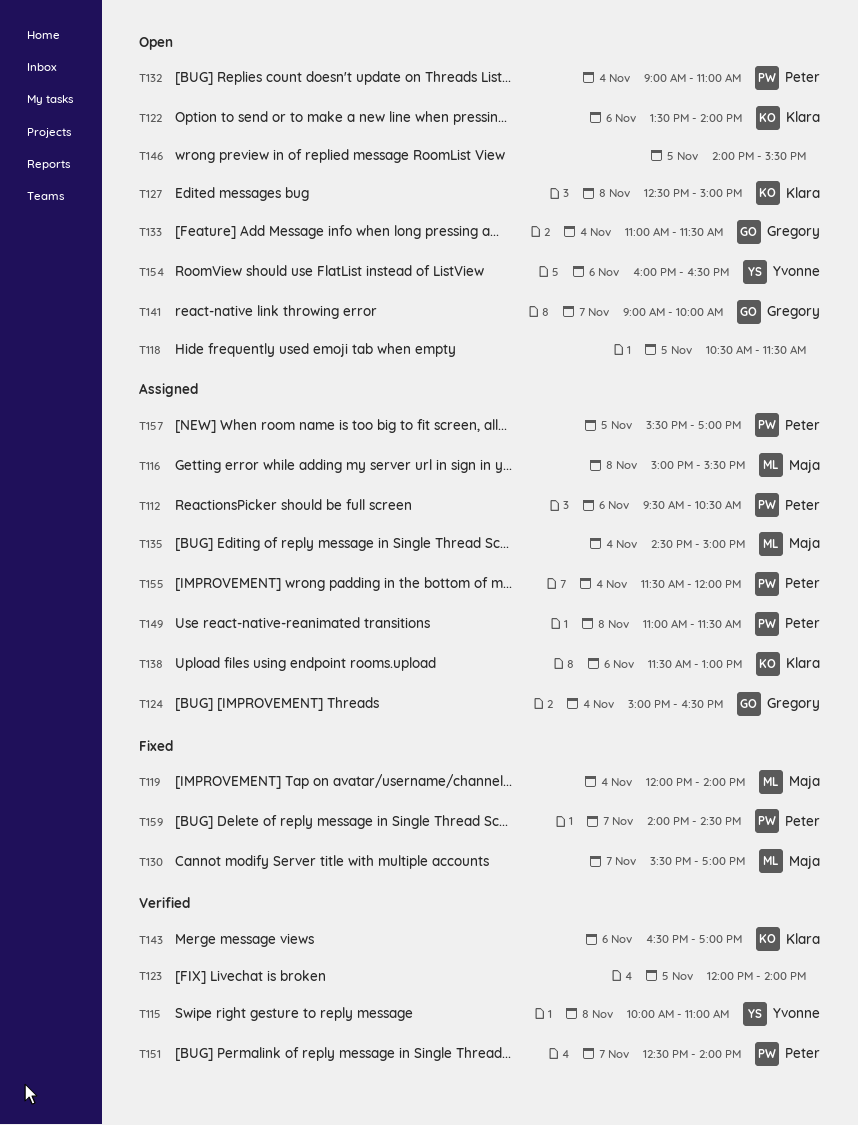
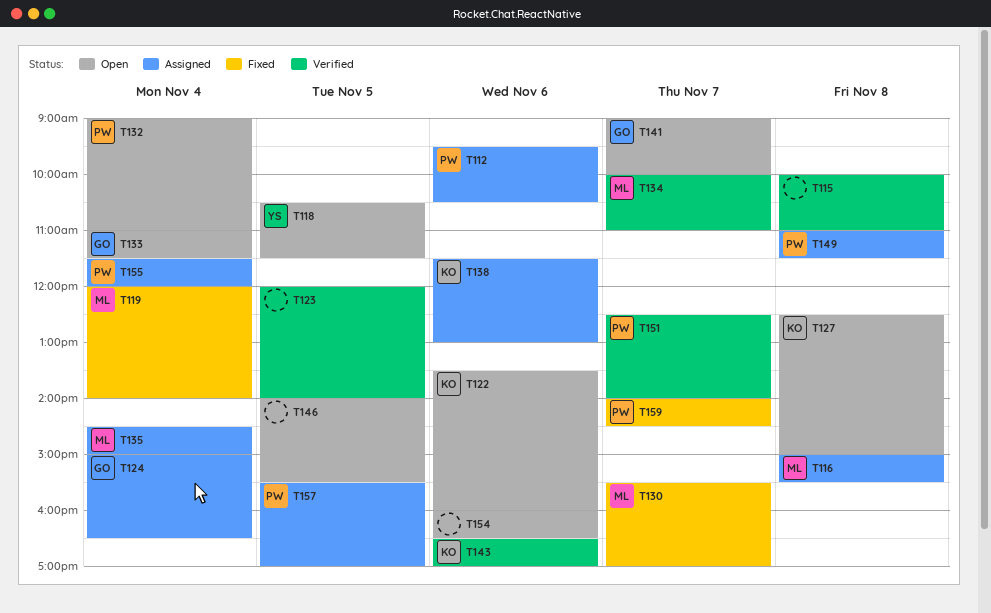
T115, owner: Yvonne -> none
T118, owner: none -> Yvonne
T122, ends: 14:00 -> 16:00
T134: none -> present
T154, owner: Yvonne -> none

